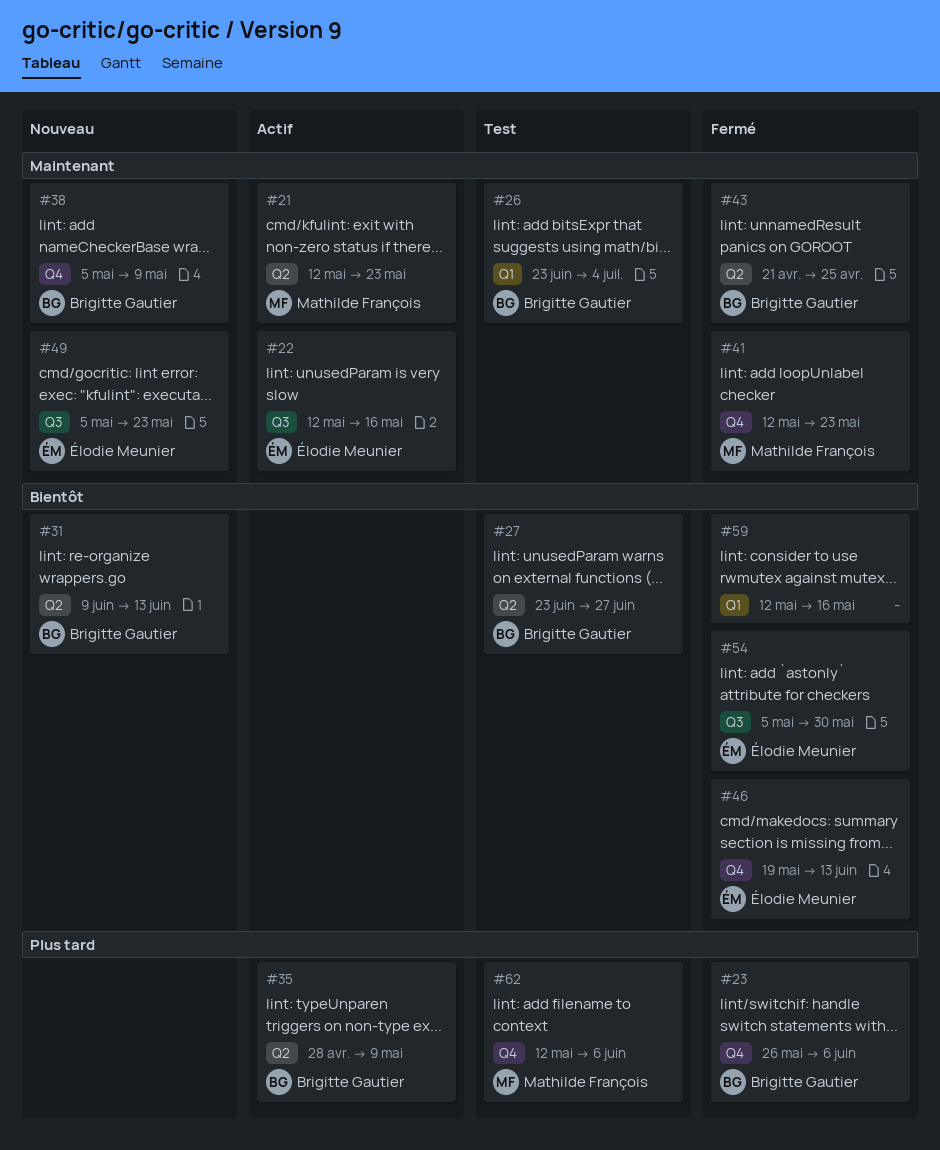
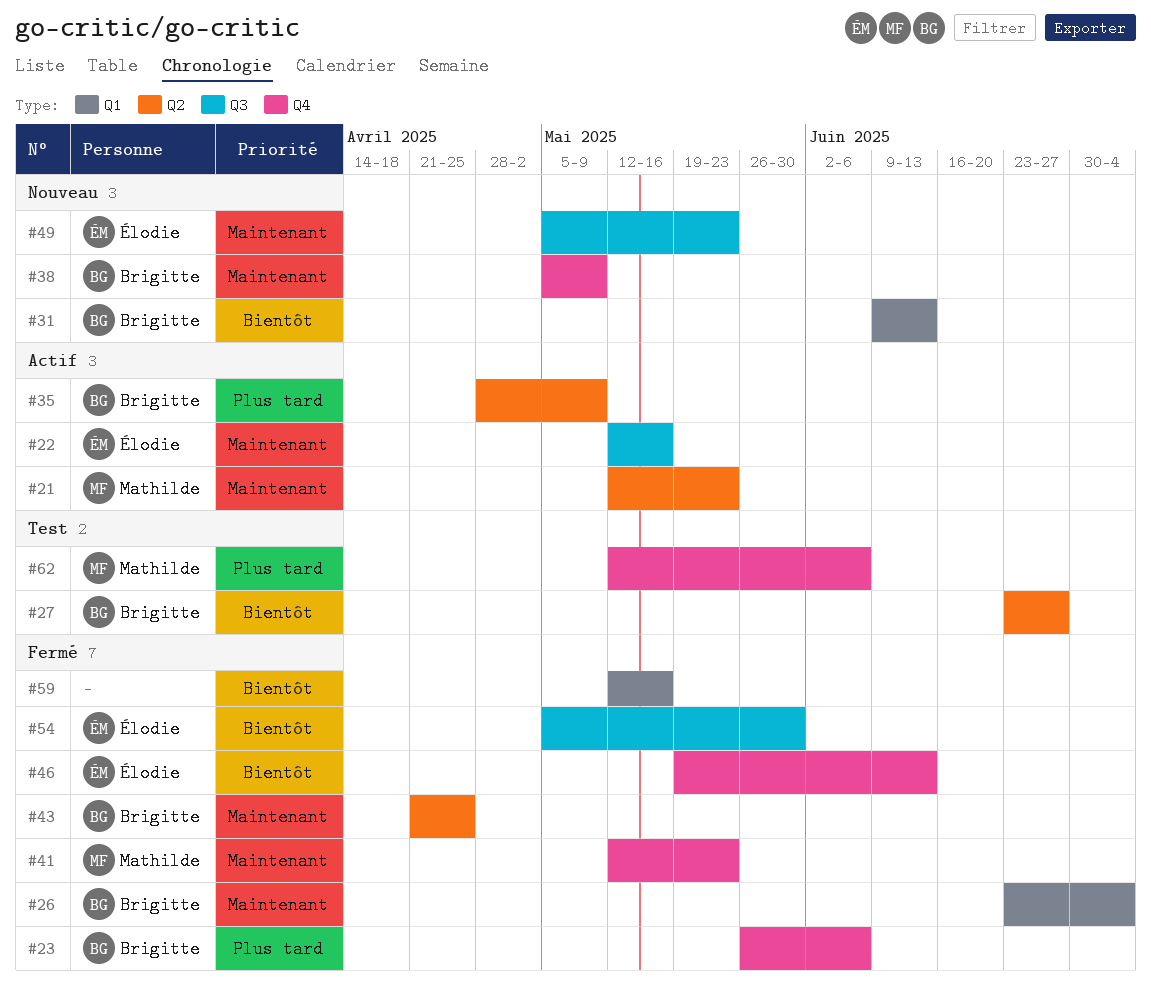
#26, status: Test -> Fermé
#31, label: Q2 -> Q1

